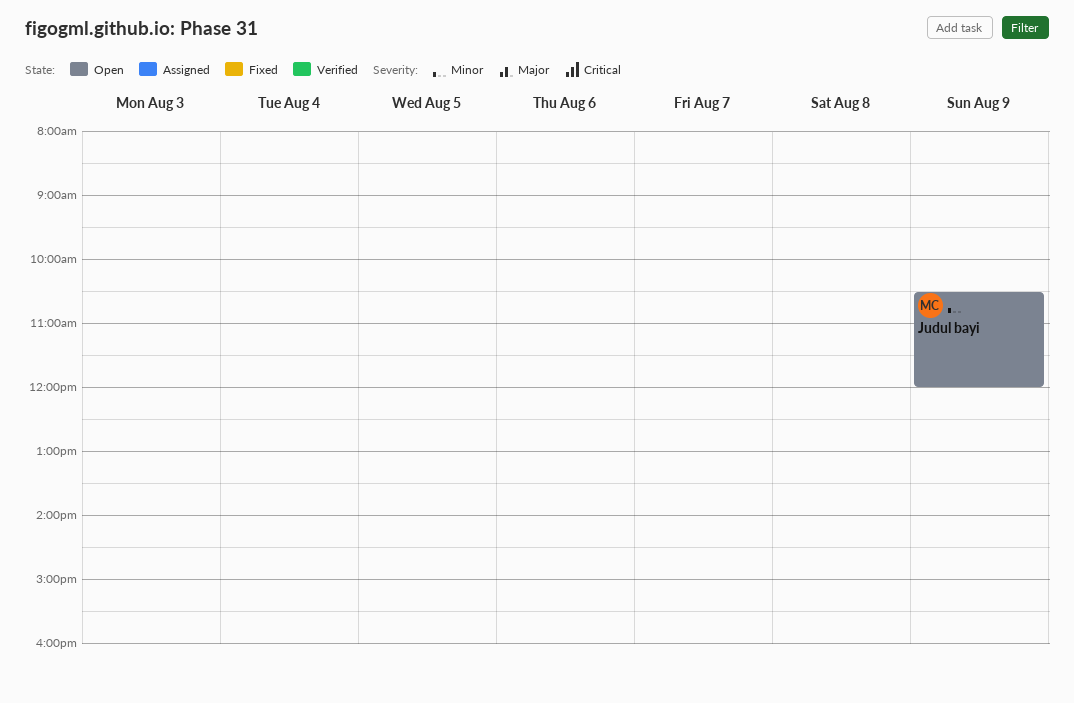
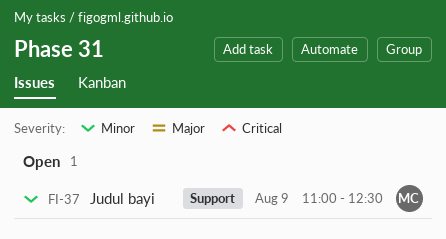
Judul bayi, begins: 10:30 -> 11:00
Judul bayi, ends: 12:00 -> 12:30

